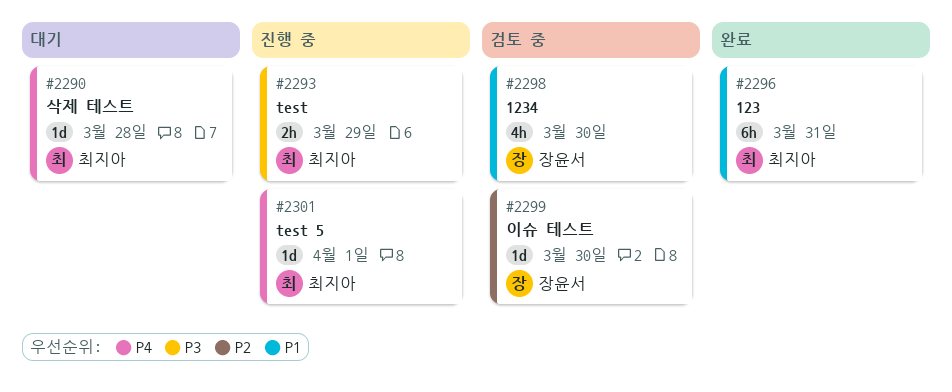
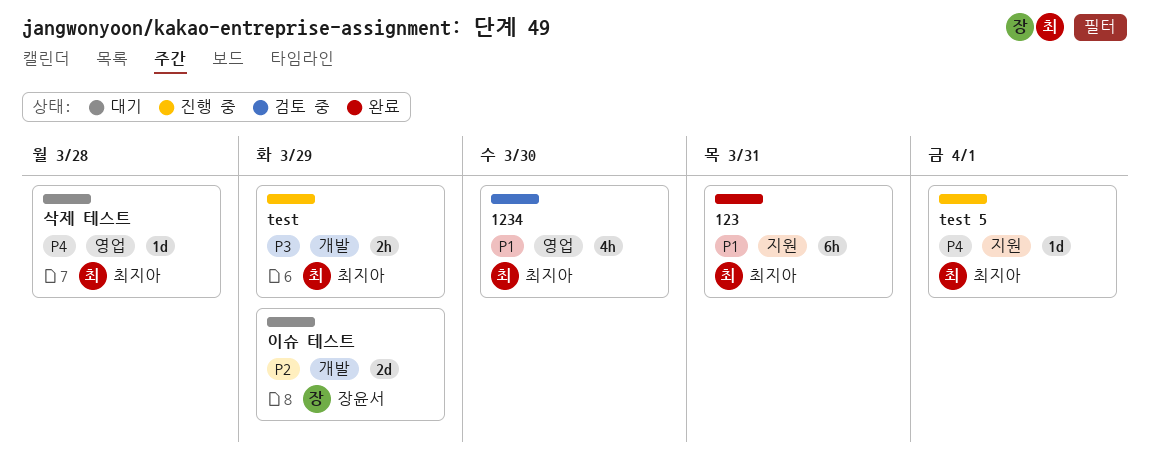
1234, owner: 장윤서 -> 최지아
이슈 테스트, status: 검토 중 -> 대기
이슈 테스트, estimate: 1d -> 2d
이슈 테스트, due: Mar 30 -> Mar 29

